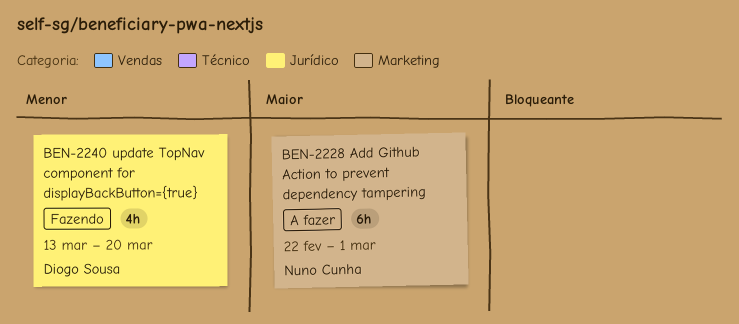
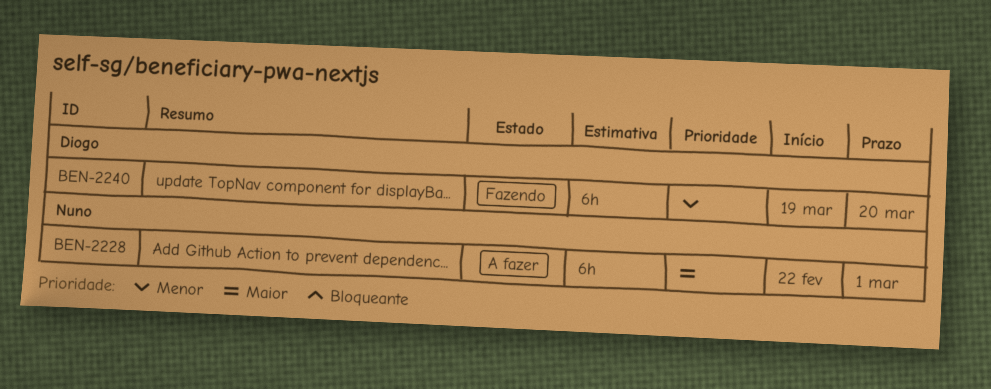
BEN-2240, estimate: 4h -> 6h
BEN-2240, start: Mar 13 -> Mar 19

